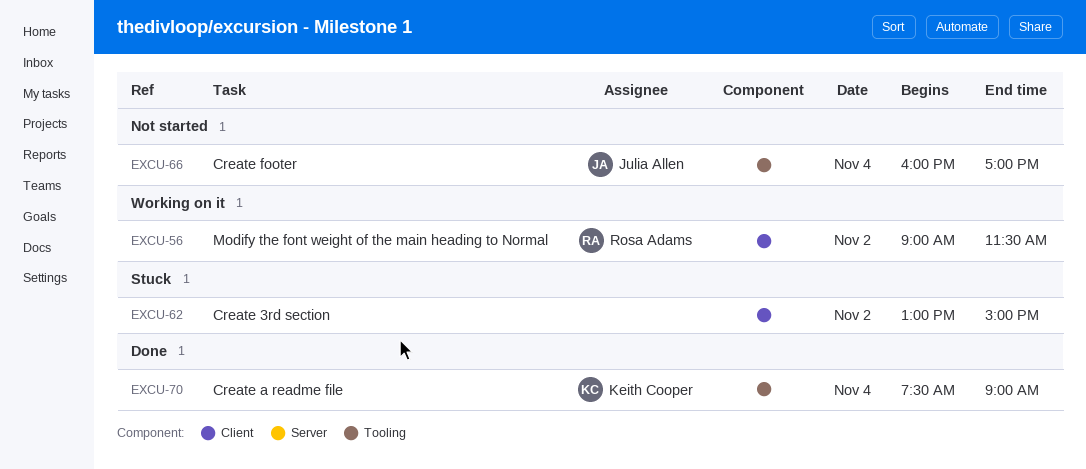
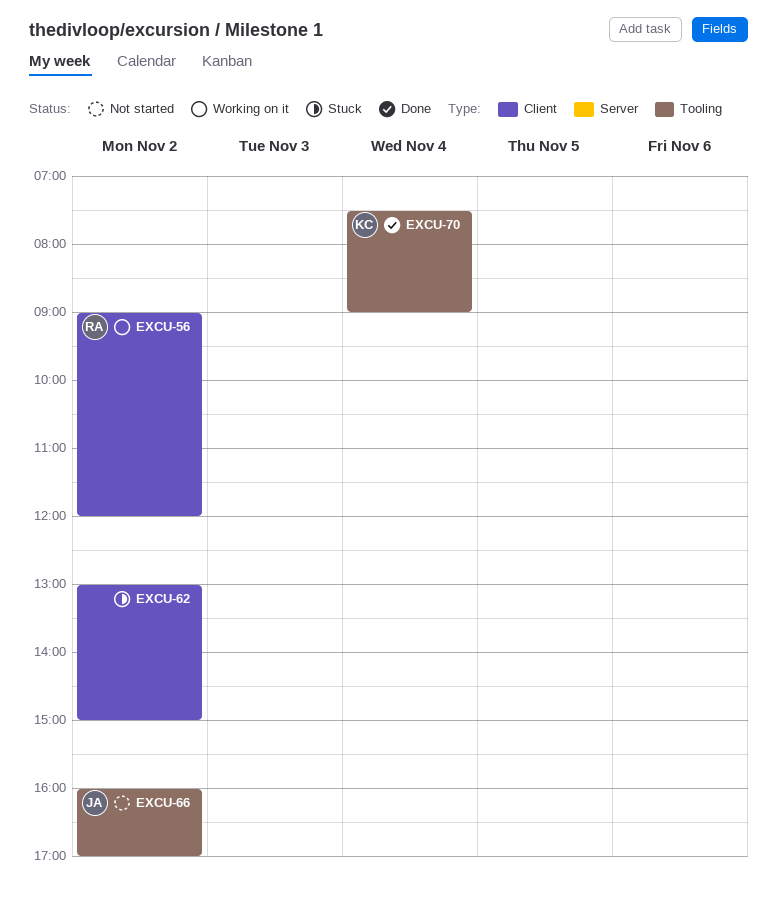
EXCU-56, ends: 11:30 -> 12:00
EXCU-66, day: Nov 4 -> Nov 2

